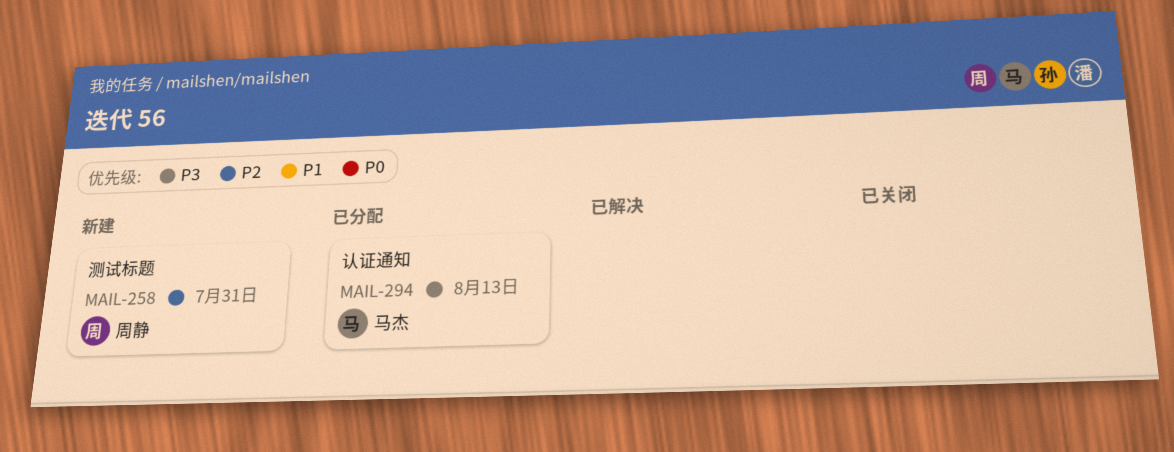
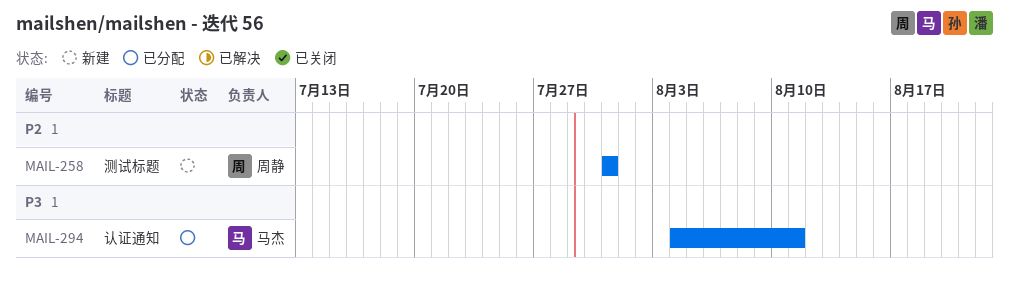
MAIL-294, due: Aug 13 -> Aug 11

